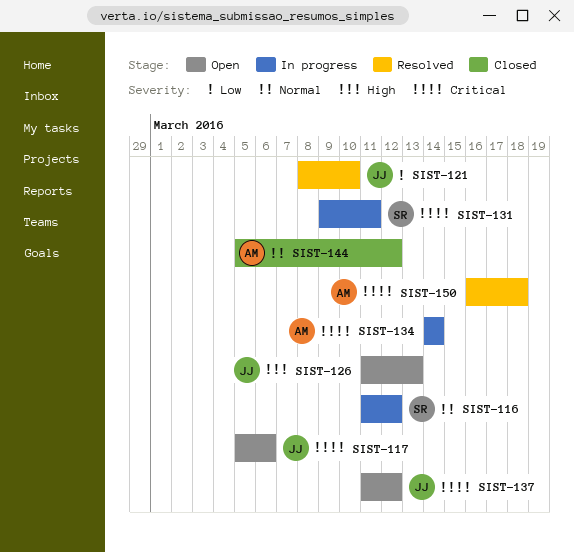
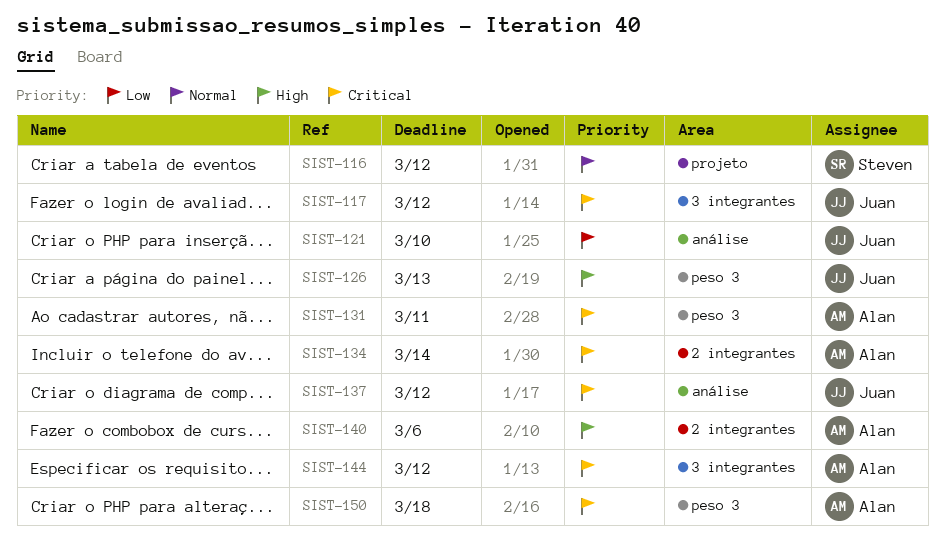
SIST-117, due: Mar 6 -> Mar 12
SIST-131, owner: Steven -> Alan
SIST-140: none -> present
SIST-144, priority: Normal -> Critical

